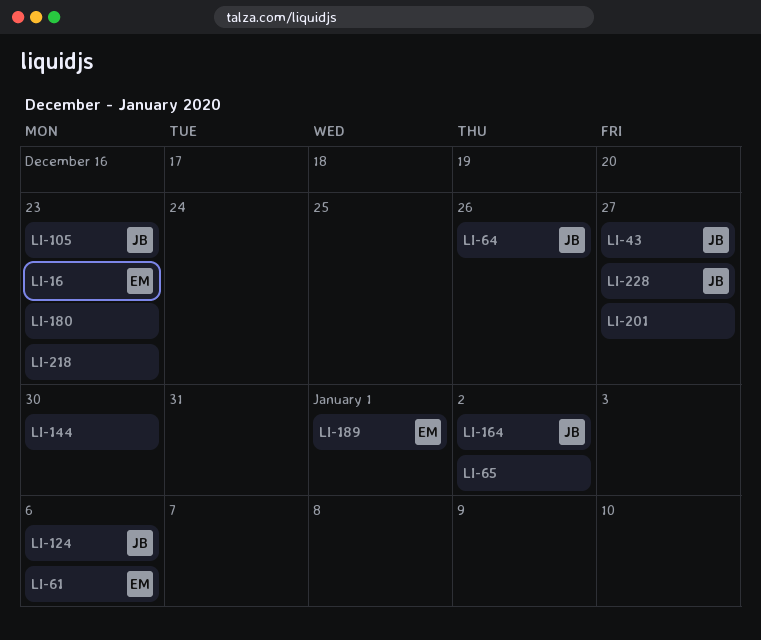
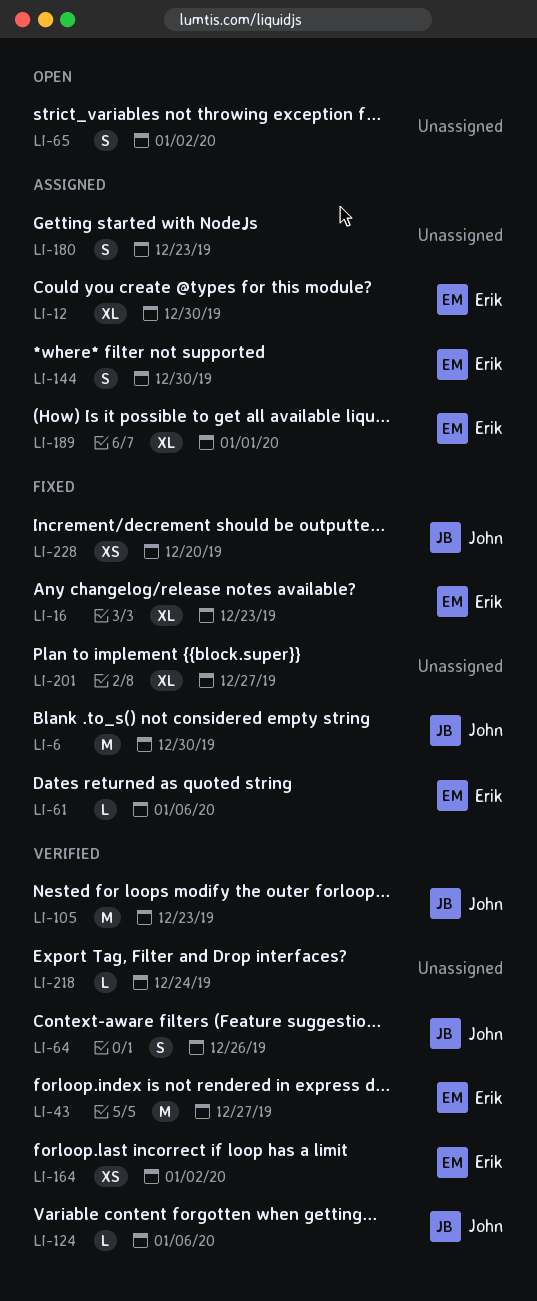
LI-6: none -> present
LI-12: none -> present
LI-43, owner: John -> Erik
LI-144, owner: none -> Erik
LI-164, owner: John -> Erik
LI-218, due: Dec 23 -> Dec 24
LI-228, due: Dec 27 -> Dec 20

